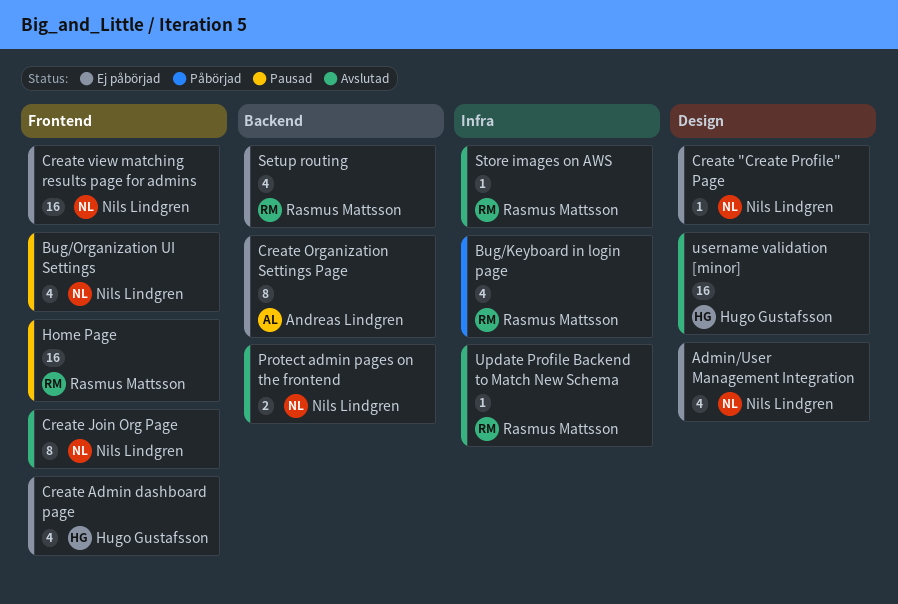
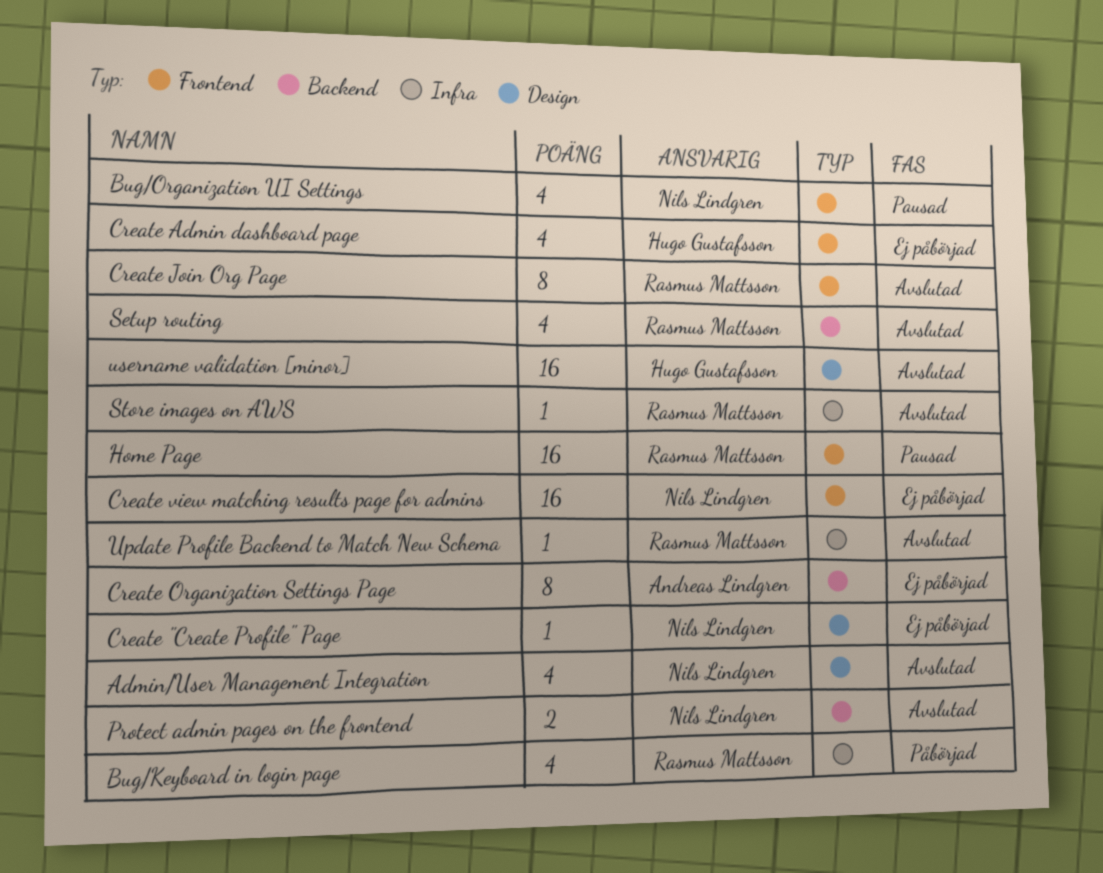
Admin/User Management Integration, status: Ej påbörjad -> Avslutad
Create Join Org Page, owner: Nils Lindgren -> Rasmus Mattsson
Setup routing, status: Ej påbörjad -> Avslutad

